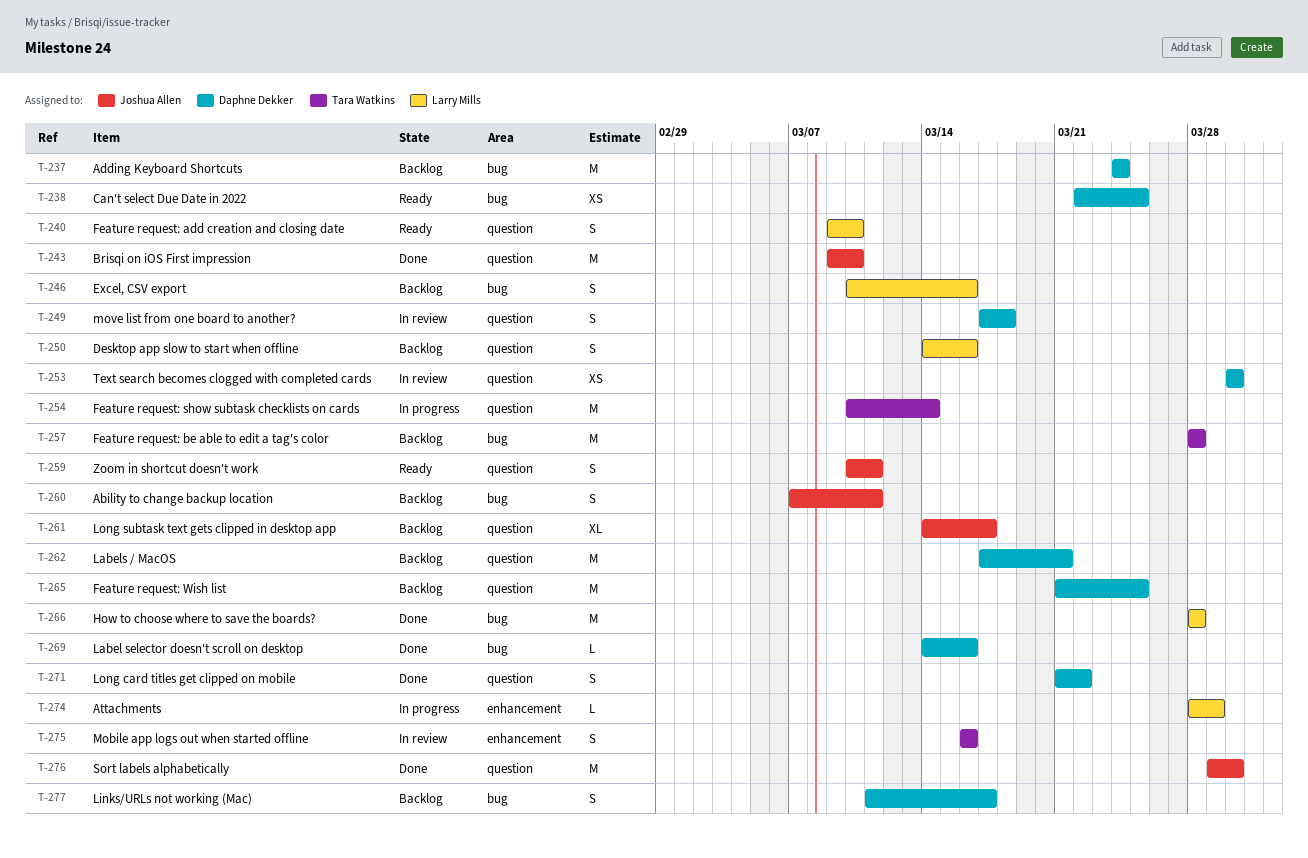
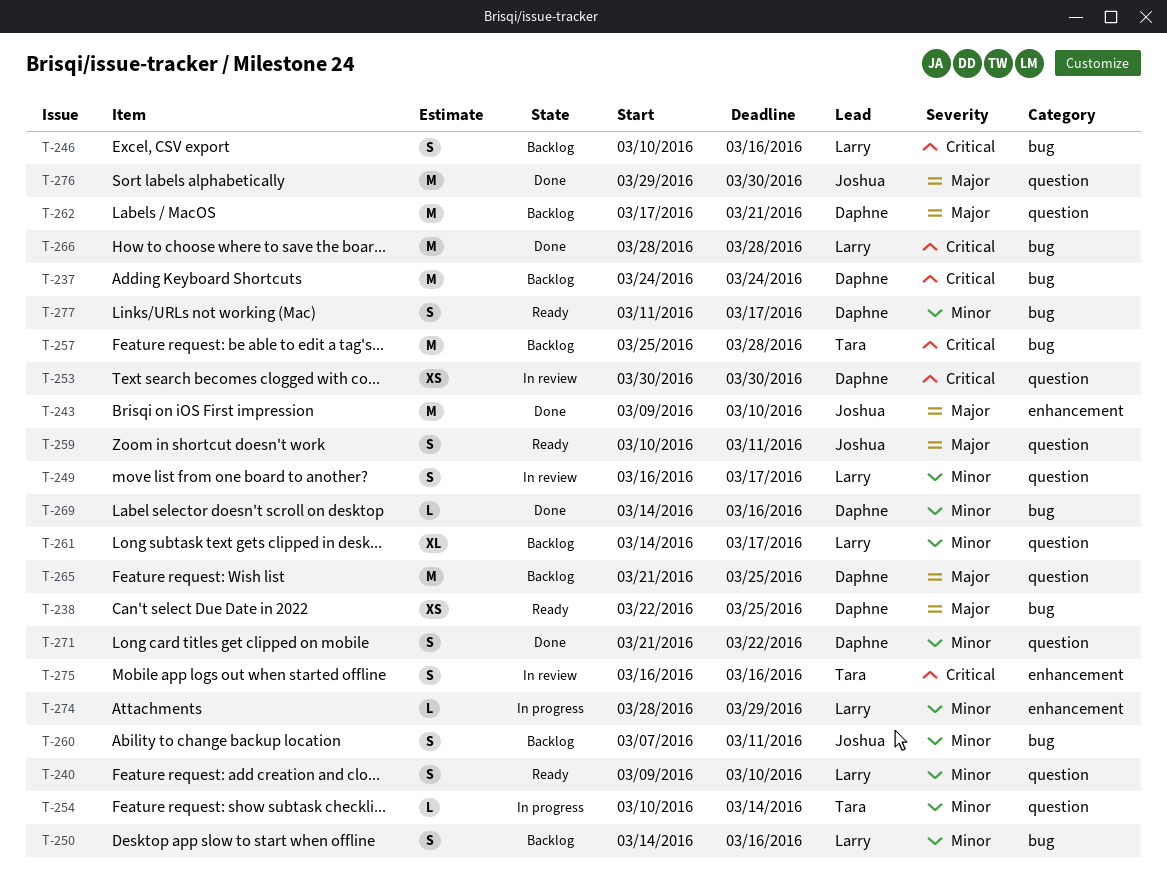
T-243, label: question -> enhancement
T-249, owner: Daphne Dekker -> Larry Mills
T-249, start: Mar 17 -> Mar 16
T-249, due: Mar 18 -> Mar 17
T-250, label: question -> bug
T-254, estimate: M -> L
T-257, start: Mar 28 -> Mar 25
T-261, owner: Joshua Allen -> Larry Mills
T-277, status: Backlog -> Ready

